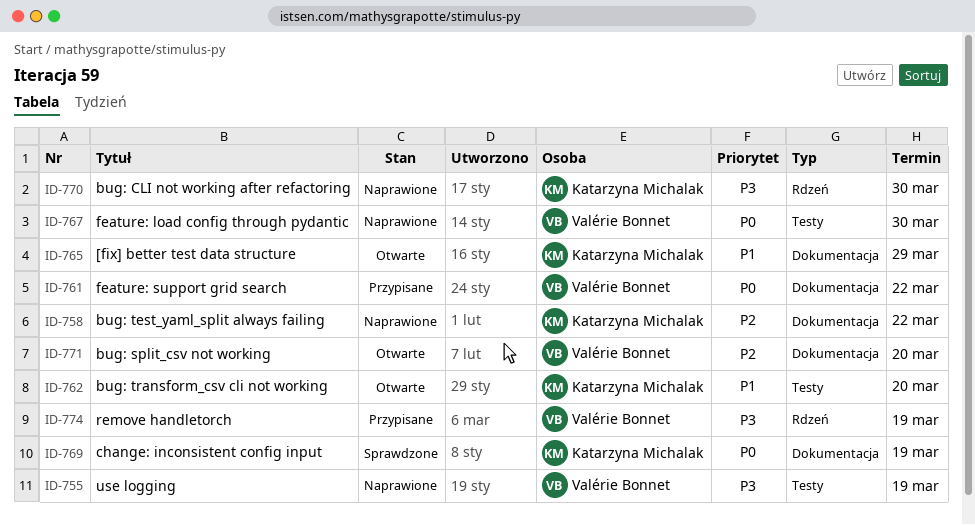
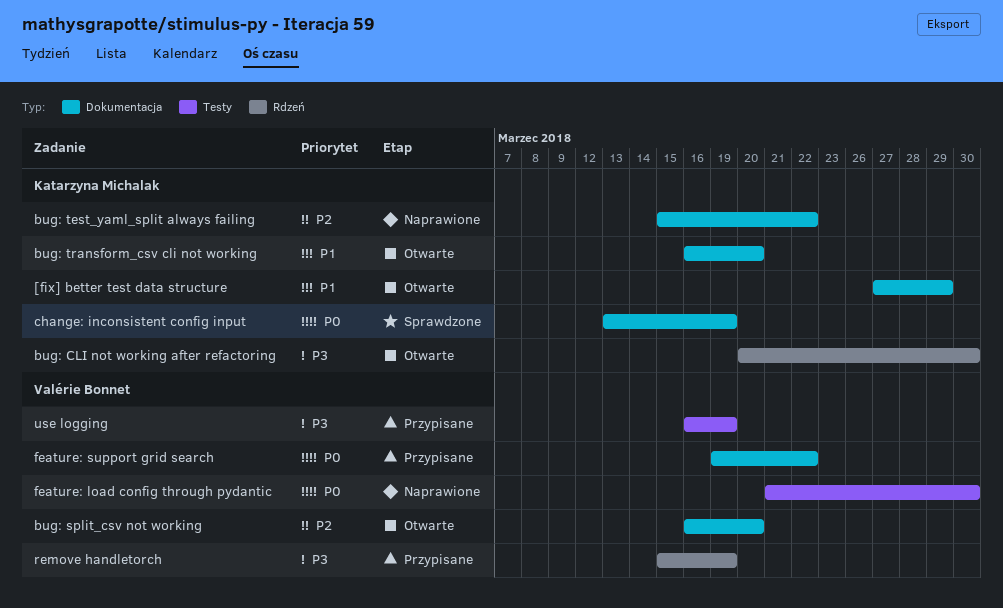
bug: CLI not working after refactoring, status: Naprawione -> Otwarte
bug: transform_csv cli not working, label: Testy -> Dokumentacja
use logging, status: Naprawione -> Przypisane

